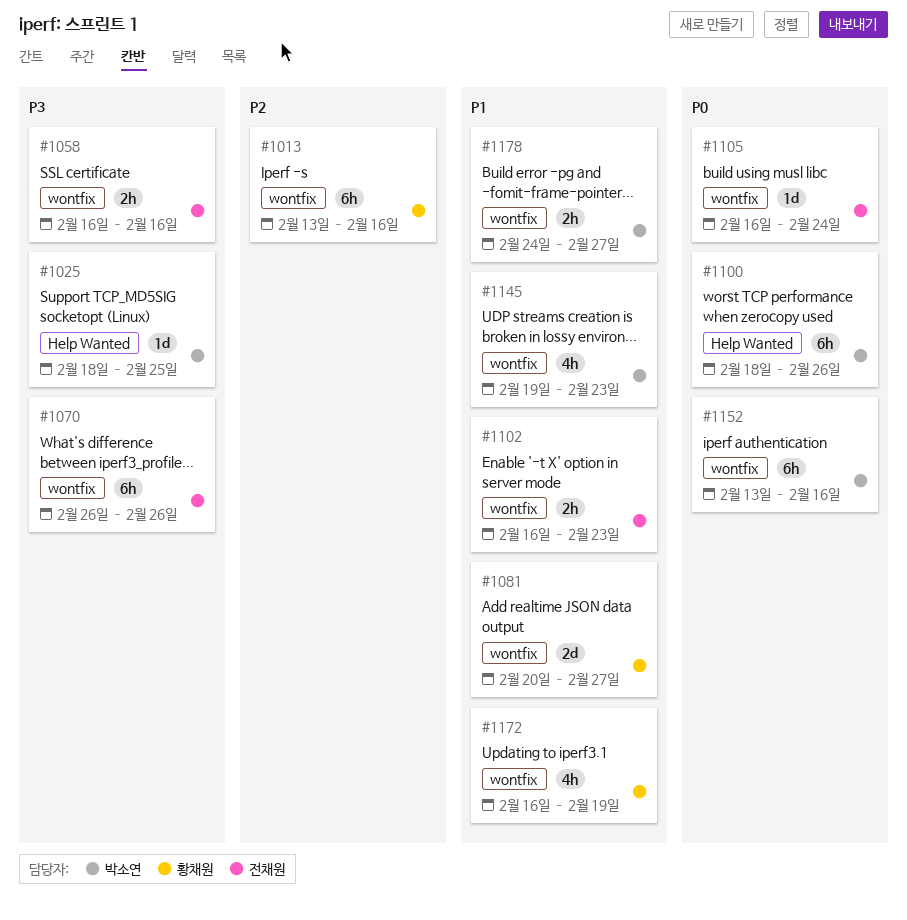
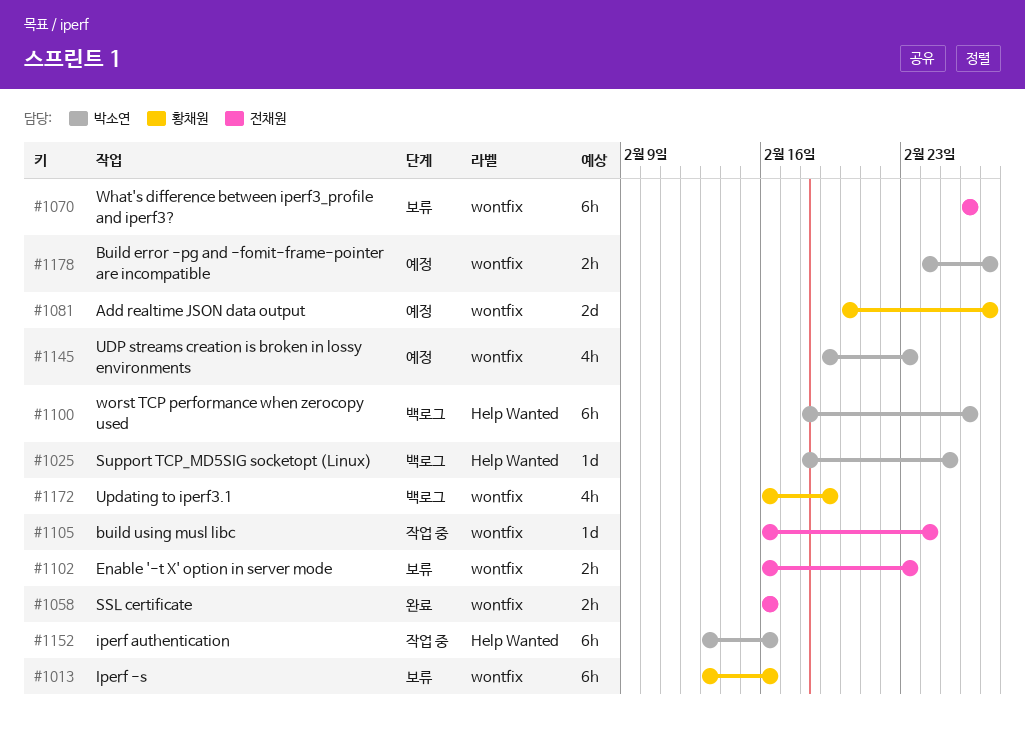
#1152, label: wontfix -> Help Wanted

